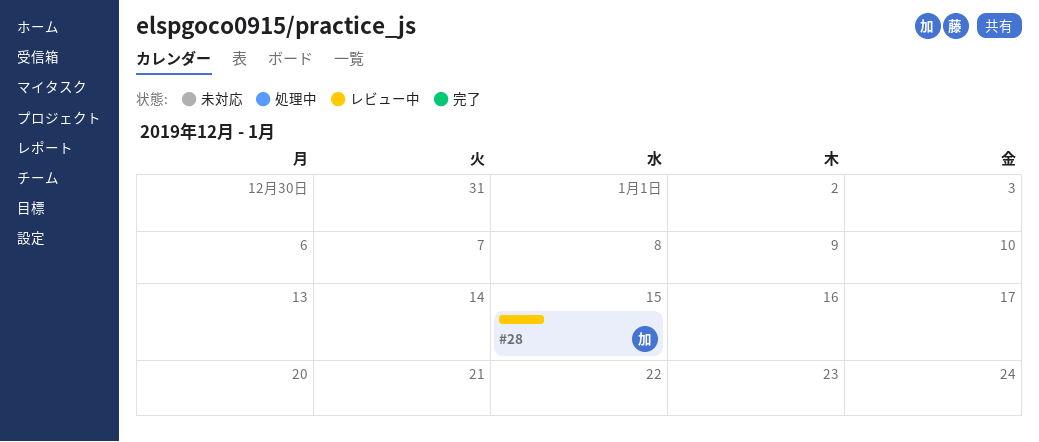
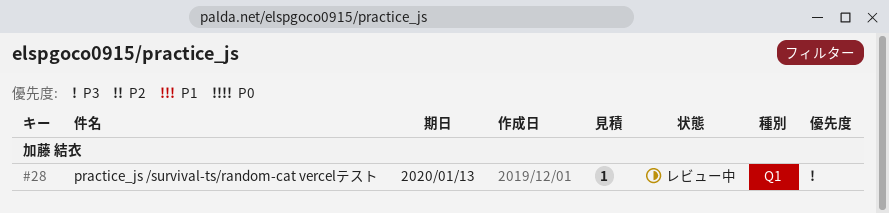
#28, due: Jan 15 -> Jan 13

